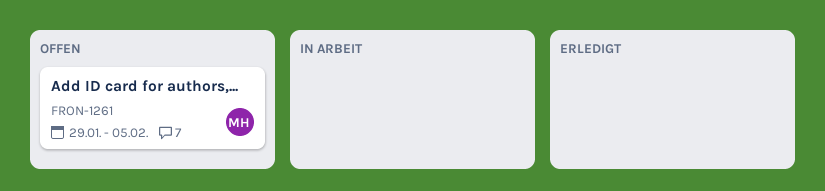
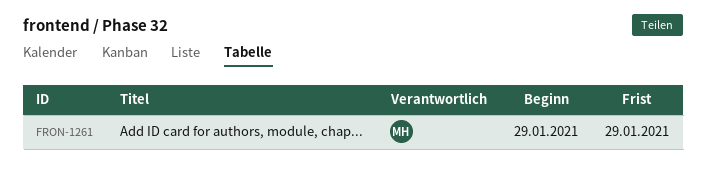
FRON-1261, due: Feb 5 -> Jan 29

